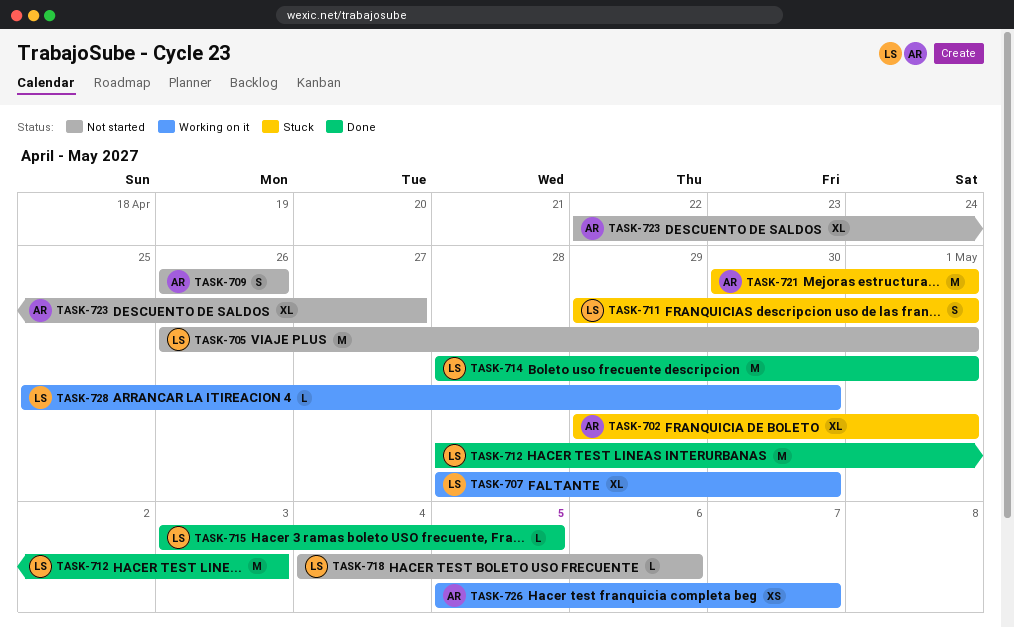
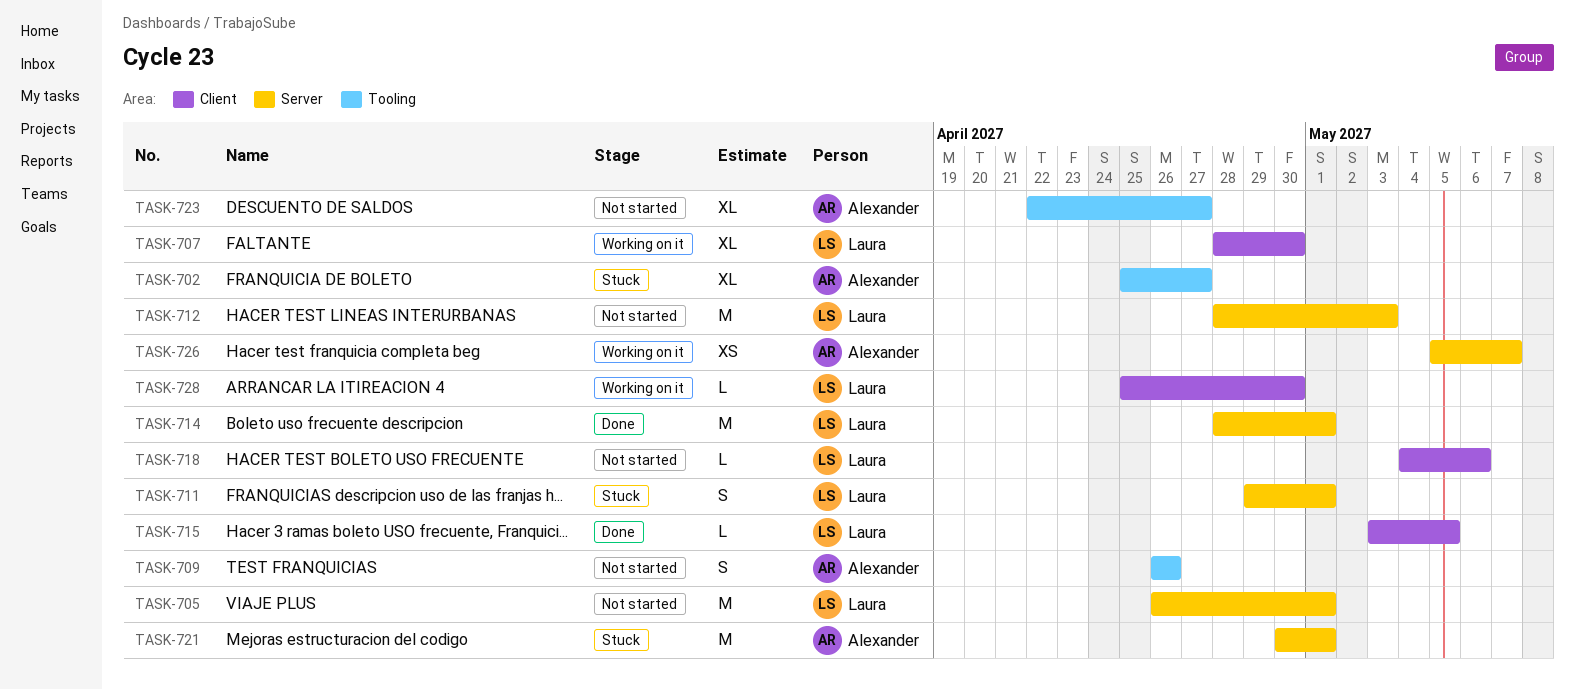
TASK-702, start: Apr 29 -> Apr 25
TASK-702, due: May 1 -> Apr 27
TASK-712, status: Done -> Not started

